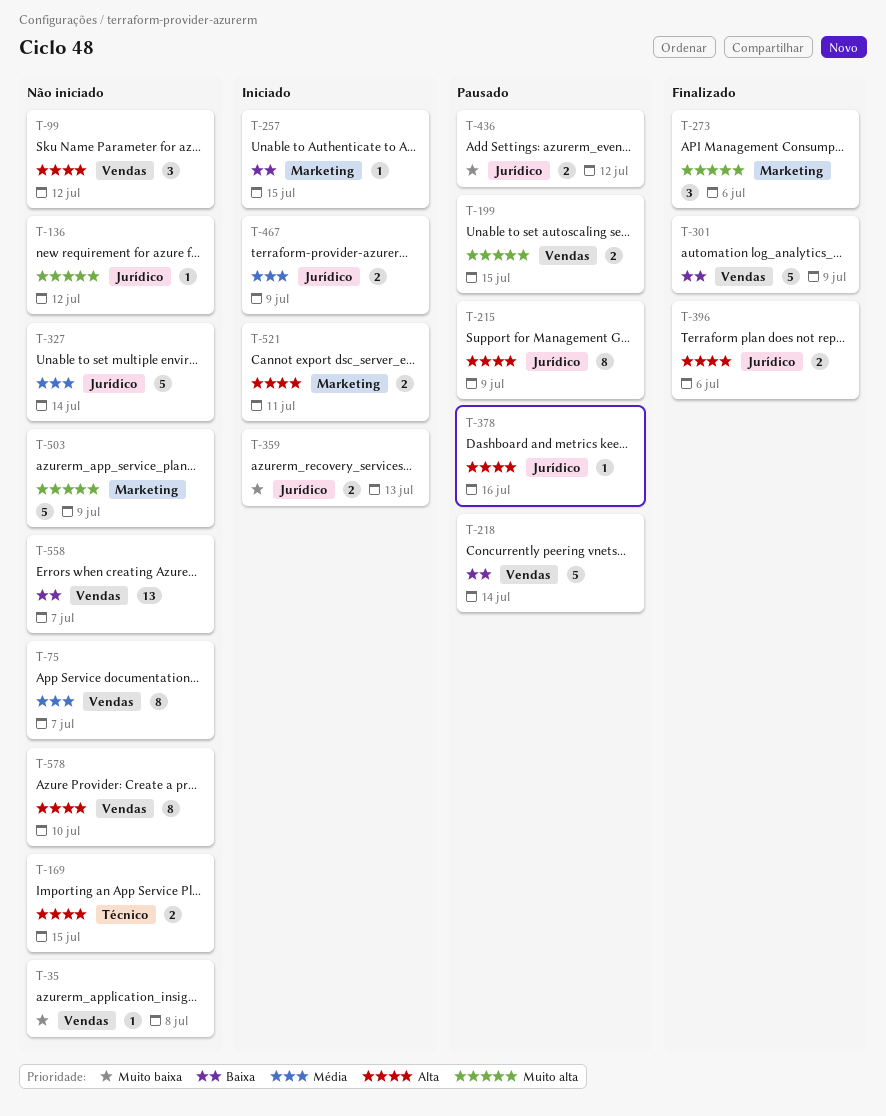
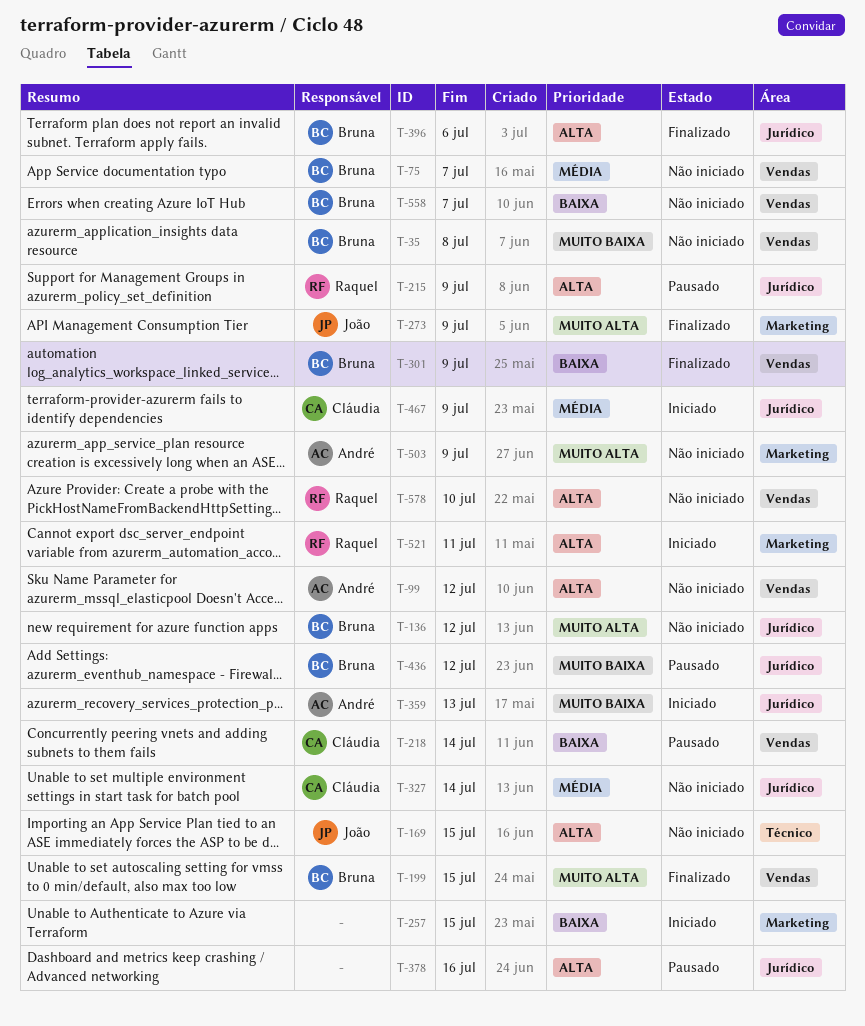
T-199, status: Pausado -> Finalizado
T-273, due: Jul 6 -> Jul 9

